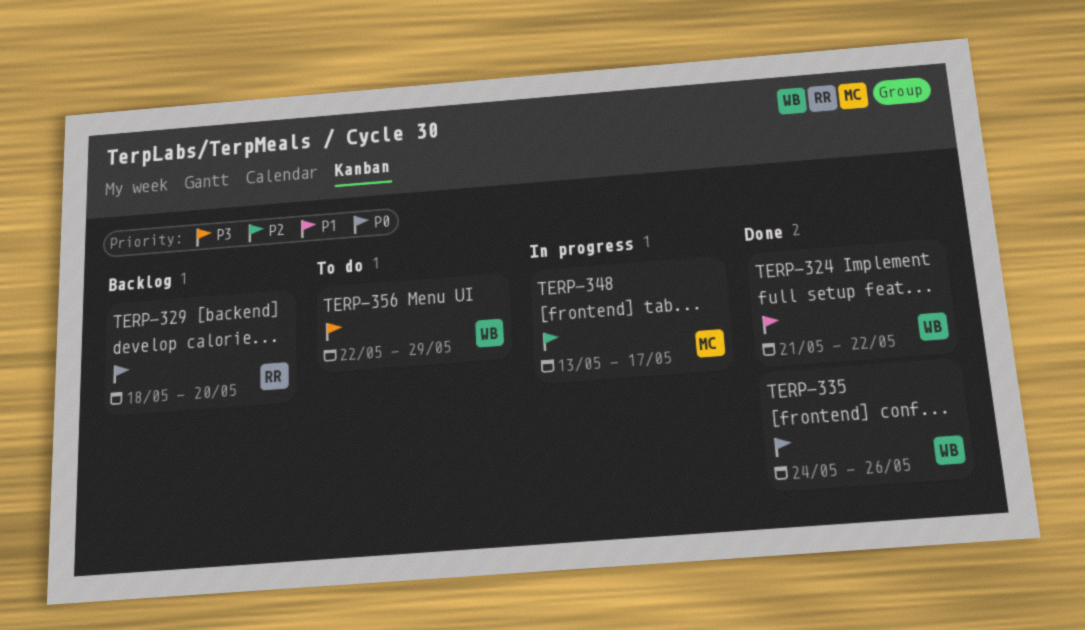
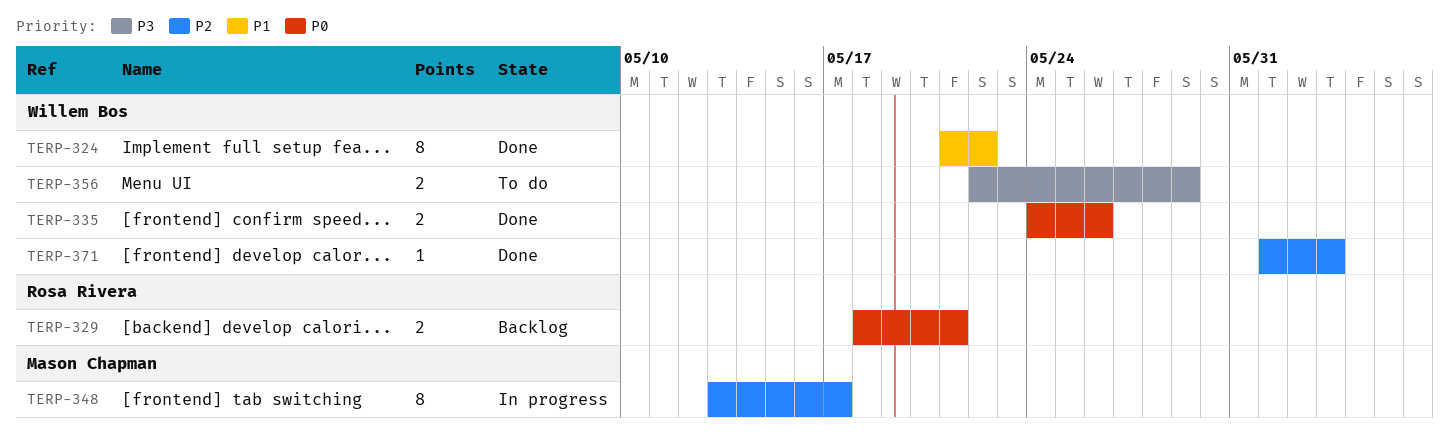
TERP-329, due: May 20 -> May 21
TERP-371: none -> present

